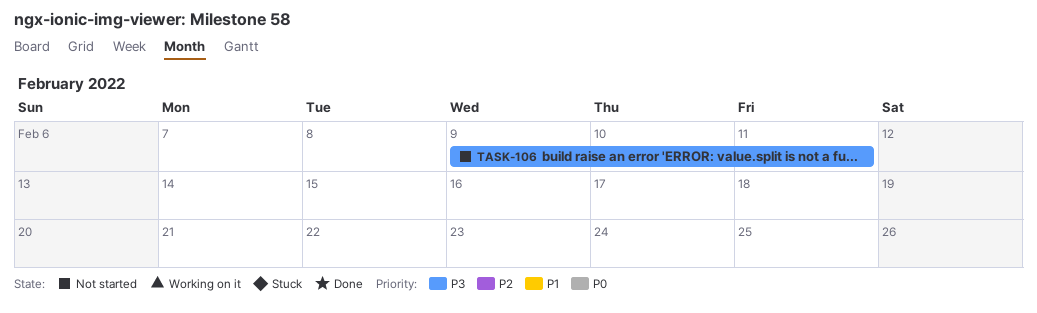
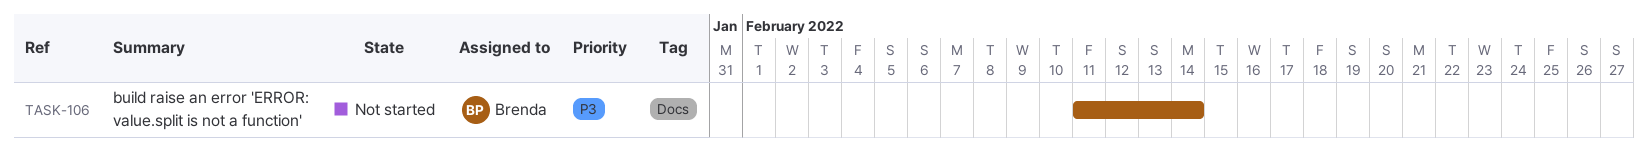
TASK-106, start: Feb 9 -> Feb 11
TASK-106, due: Feb 11 -> Feb 14

